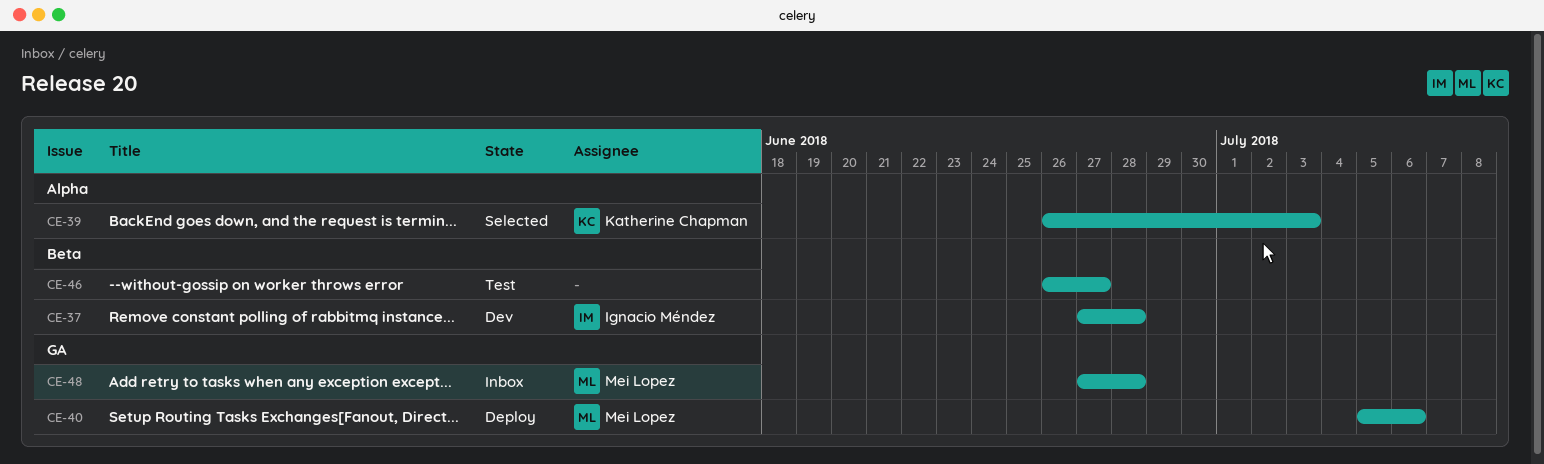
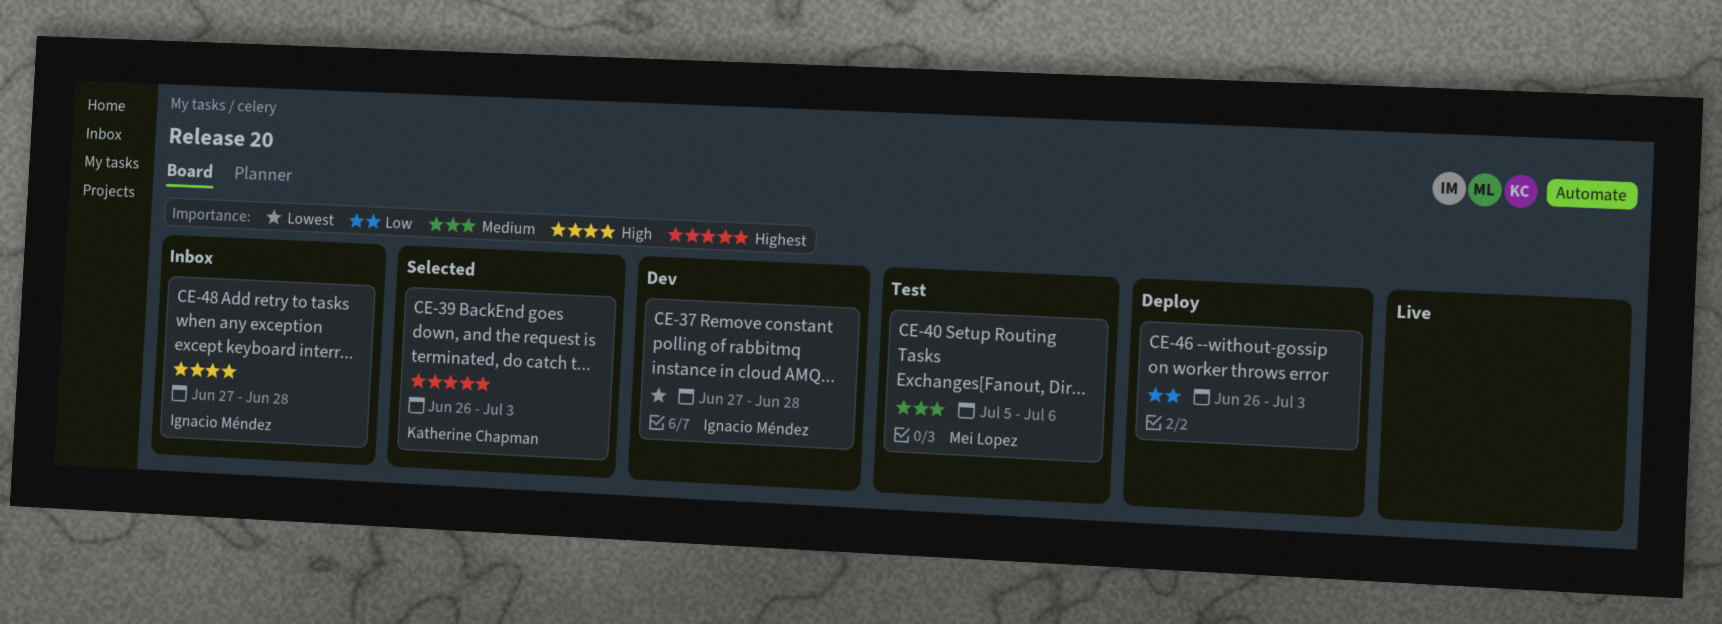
CE-40, status: Deploy -> Test
CE-46, status: Test -> Deploy
CE-46, due: Jun 27 -> Jul 3
CE-48, owner: Mei Lopez -> Ignacio Méndez

